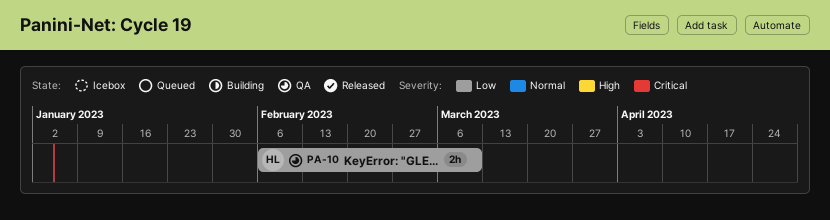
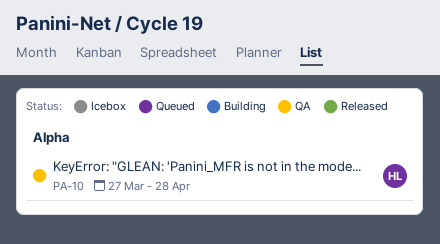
PA-10, start: Feb 6 -> Mar 27
PA-10, due: Mar 10 -> Apr 28

